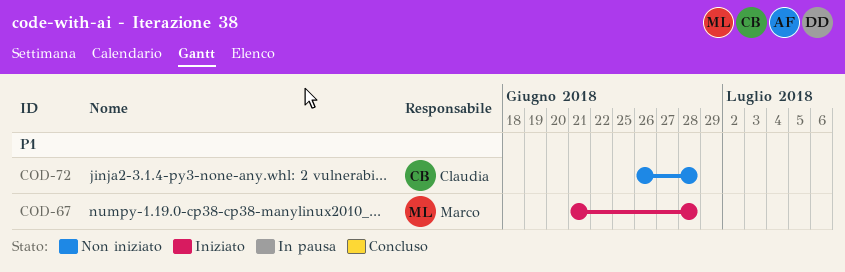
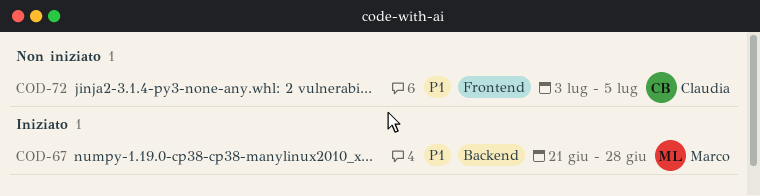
COD-72, start: Jun 26 -> Jul 3
COD-72, due: Jun 28 -> Jul 5

